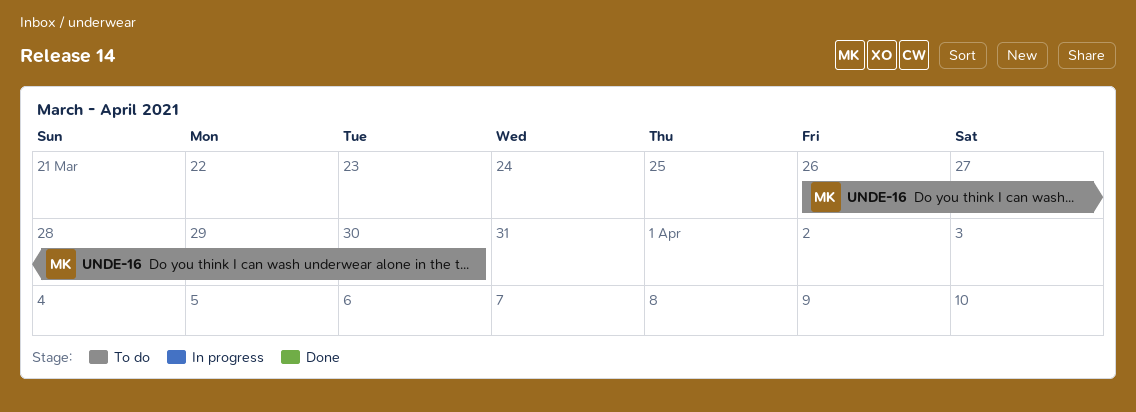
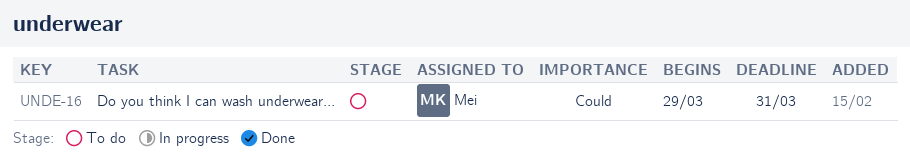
UNDE-16, start: Mar 26 -> Mar 29
UNDE-16, due: Mar 30 -> Mar 31

